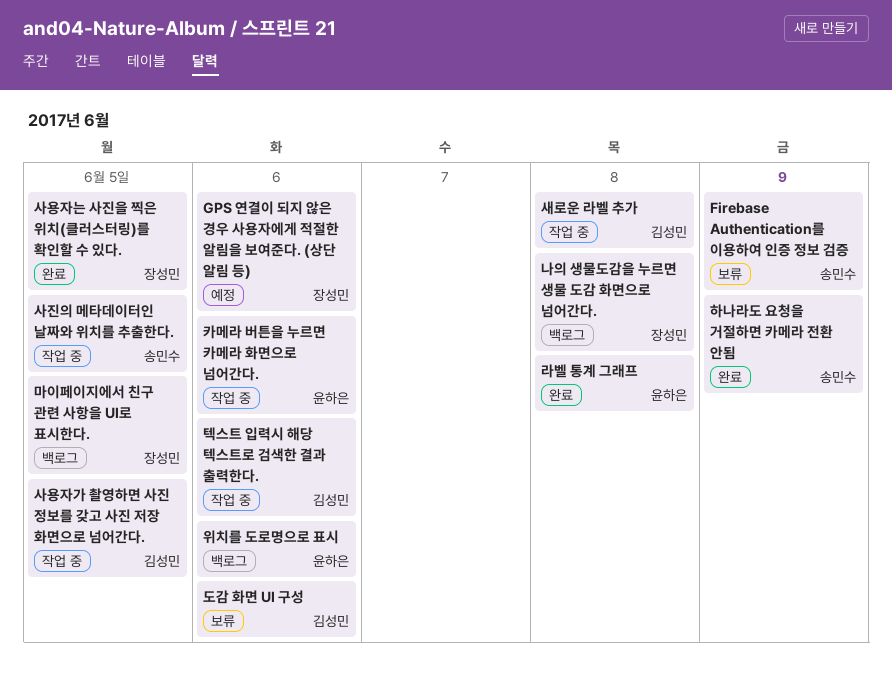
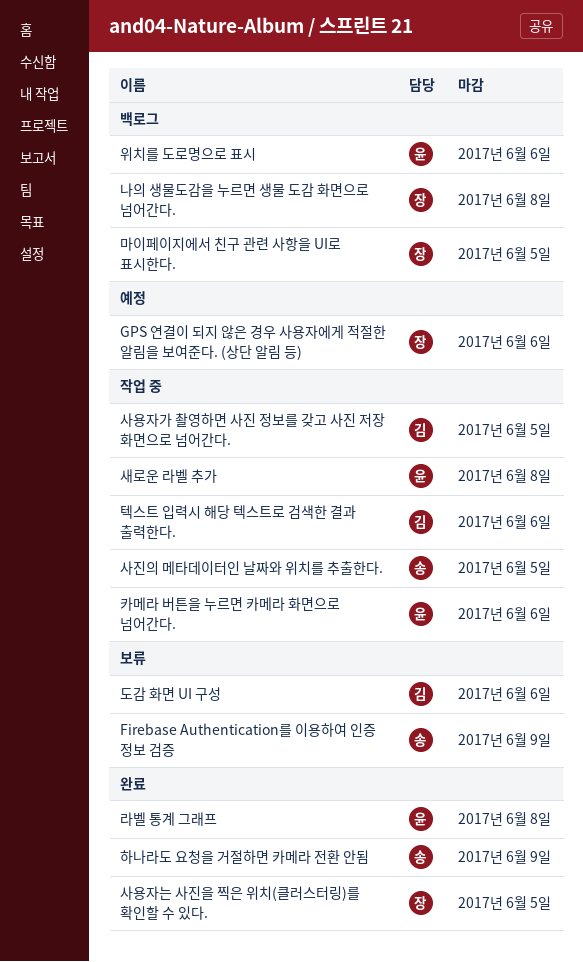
새로운 라벨 추가, owner: 김성민 -> 윤하은

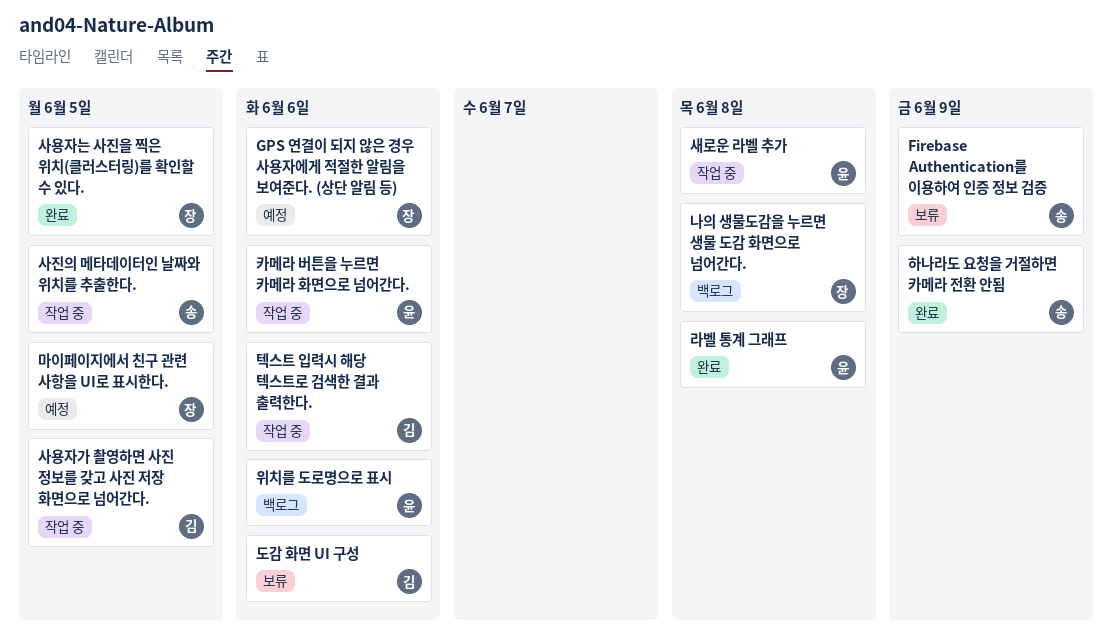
마이페이지에서 친구 관련 사항을 UI로 표시한다., status: 백로그 -> 예정

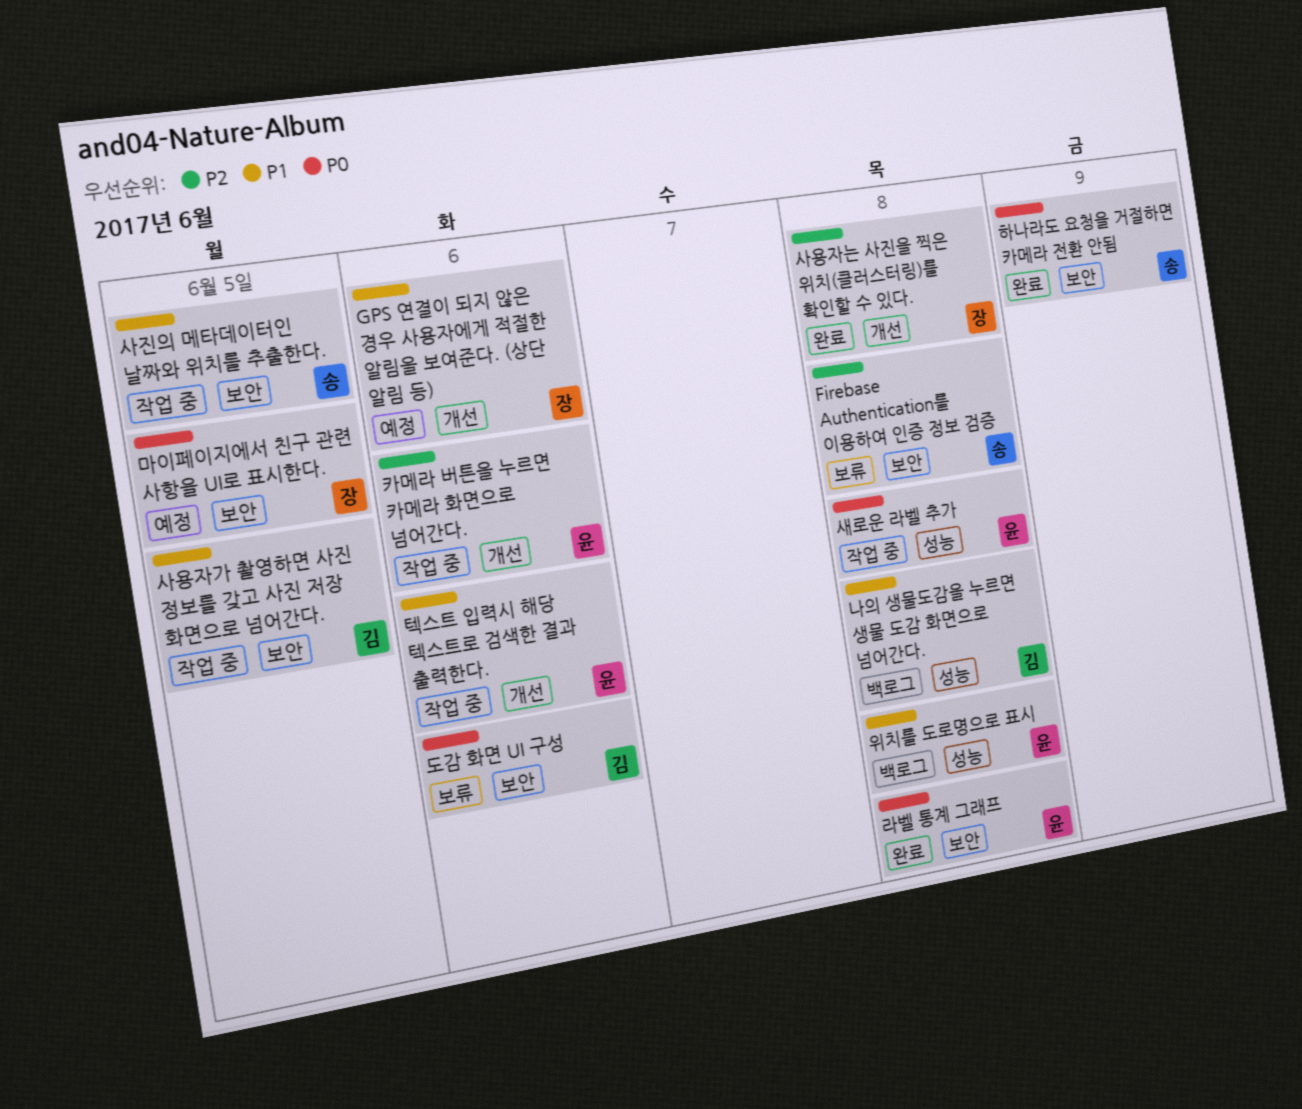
Firebase Authentication를 이용하여 인증 정보 검증, due: Jun 9 -> Jun 8
나의 생물도감을 누르면 생물 도감 화면으로 넘어간다., owner: 장 -> 김
사용자는 사진을 찍은 위치(클러스터링)를 확인할 수 있다., due: Jun 5 -> Jun 8
위치를 도로명으로 표시, due: Jun 6 -> Jun 8
텍스트 입력시 해당 텍스트로 검색한 결과 출력한다., owner: 김 -> 윤

